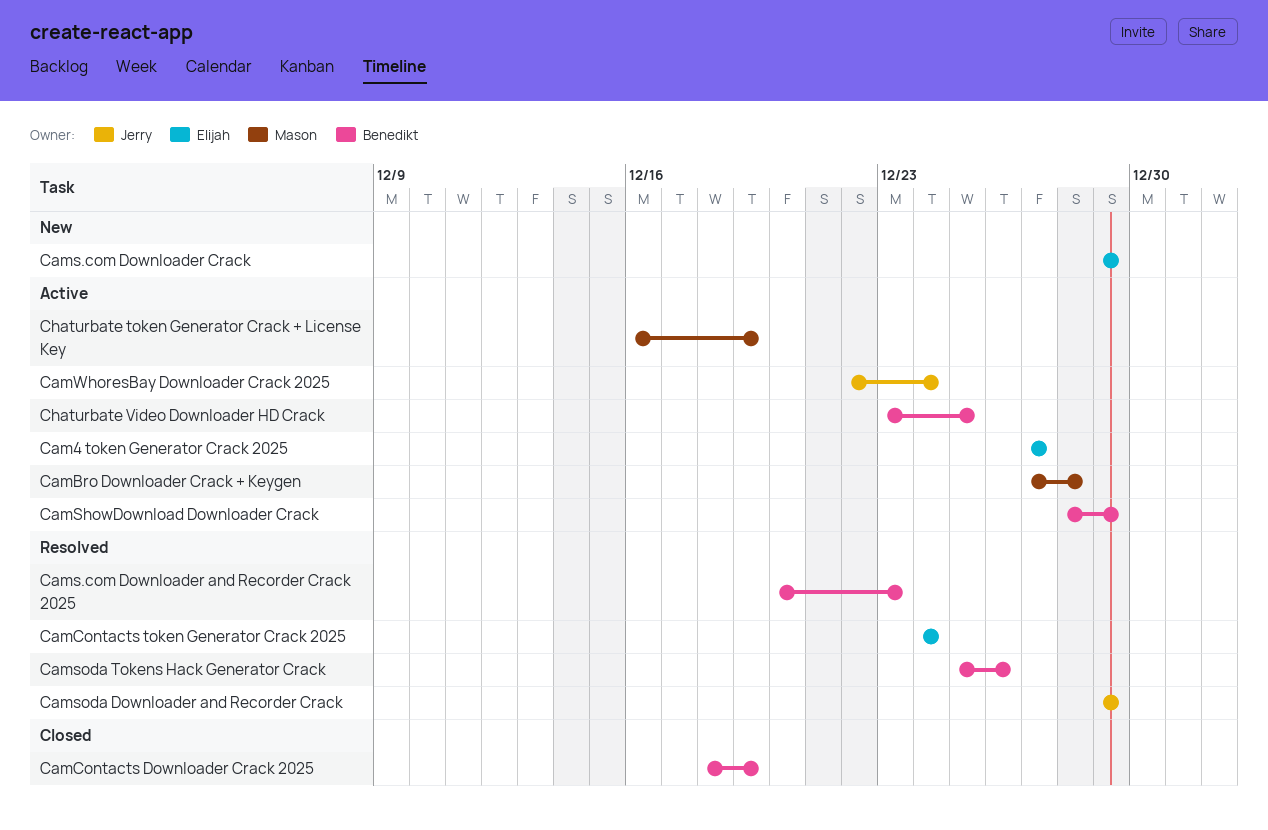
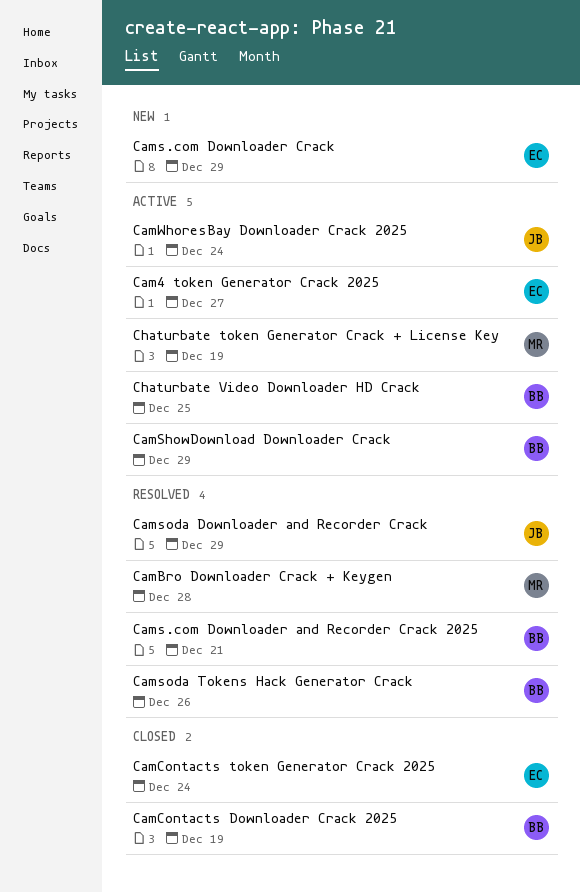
CamBro Downloader Crack + Keygen, status: Active -> Resolved
CamContacts token Generator Crack 2025, status: Resolved -> Closed
Cams.com Downloader and Recorder Crack 2025, due: Dec 23 -> Dec 21

